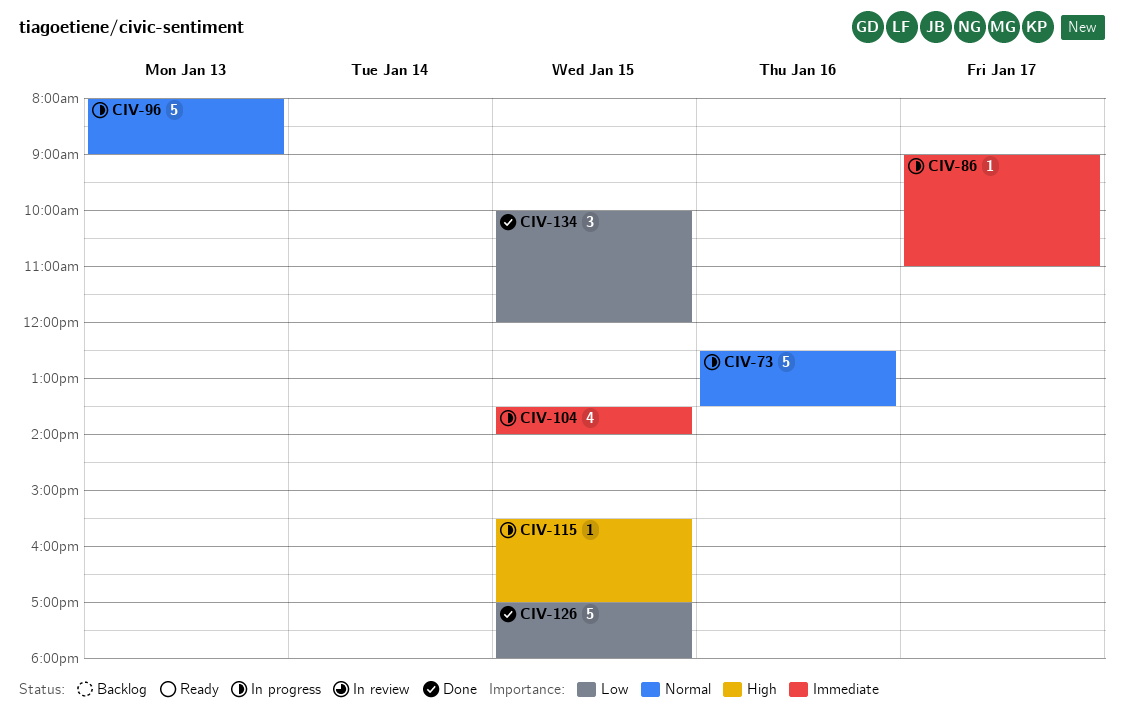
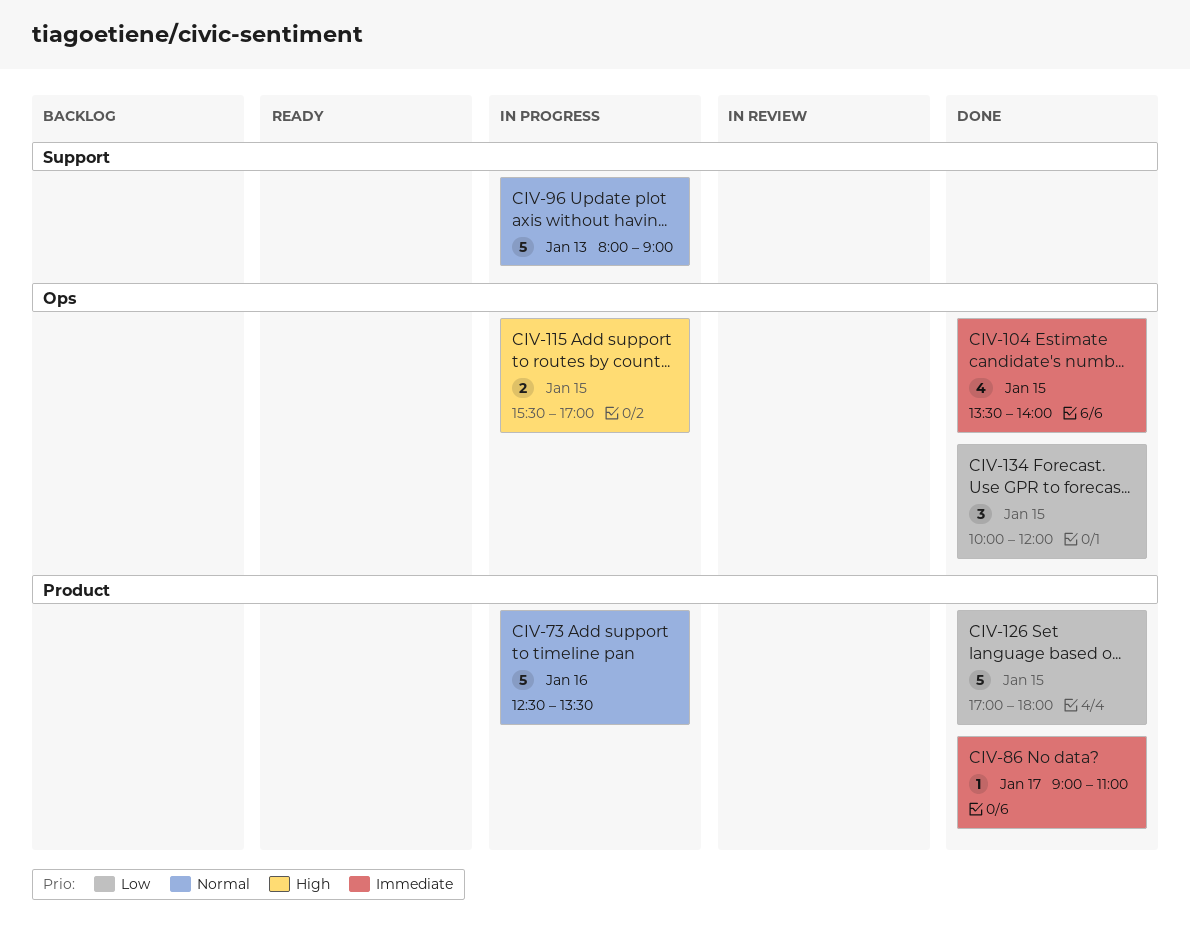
CIV-86, status: In progress -> Done
CIV-104, status: In progress -> Done
CIV-115, estimate: 1 -> 2

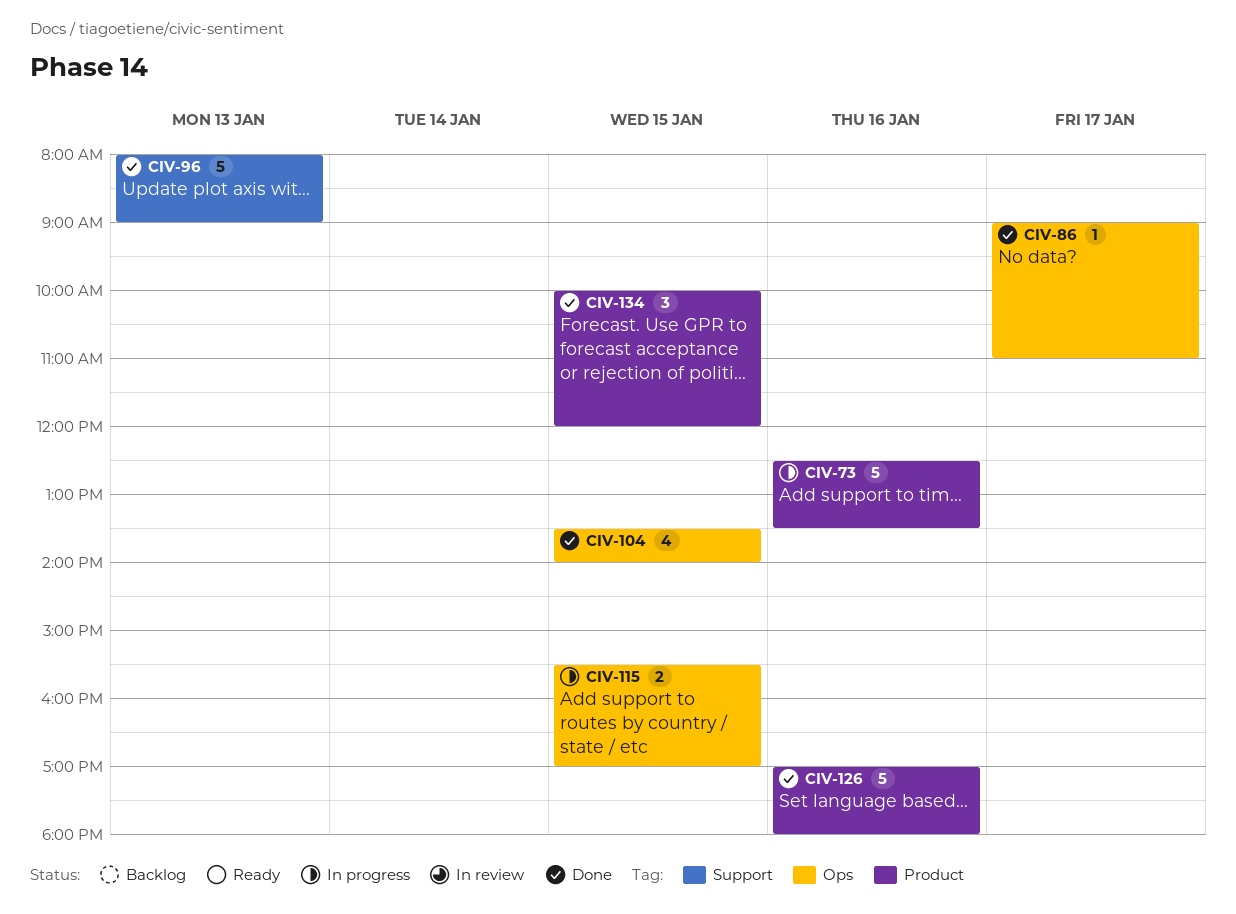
CIV-86, label: Product -> Ops
CIV-96, status: In progress -> Done
CIV-126, day: Jan 15 -> Jan 16
CIV-134, label: Ops -> Product

